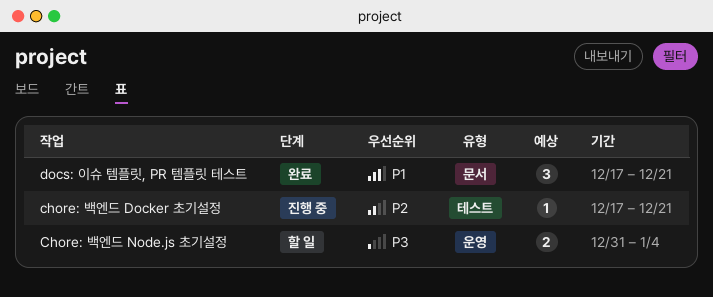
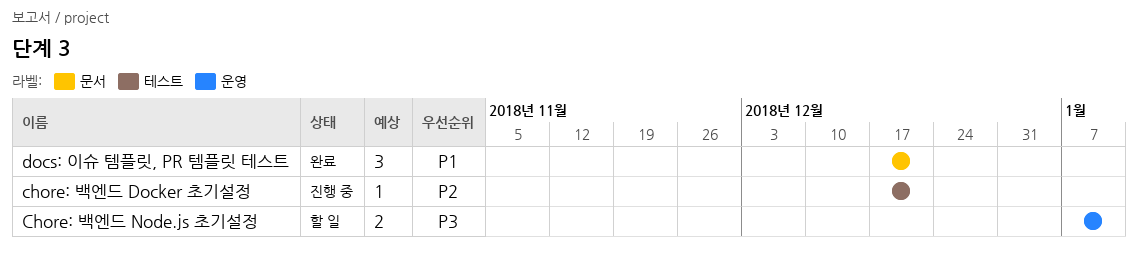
Chore: 백엔드 Node.js 초기설정, start: Dec 31 -> Jan 7
Chore: 백엔드 Node.js 초기설정, due: Jan 4 -> Jan 11

